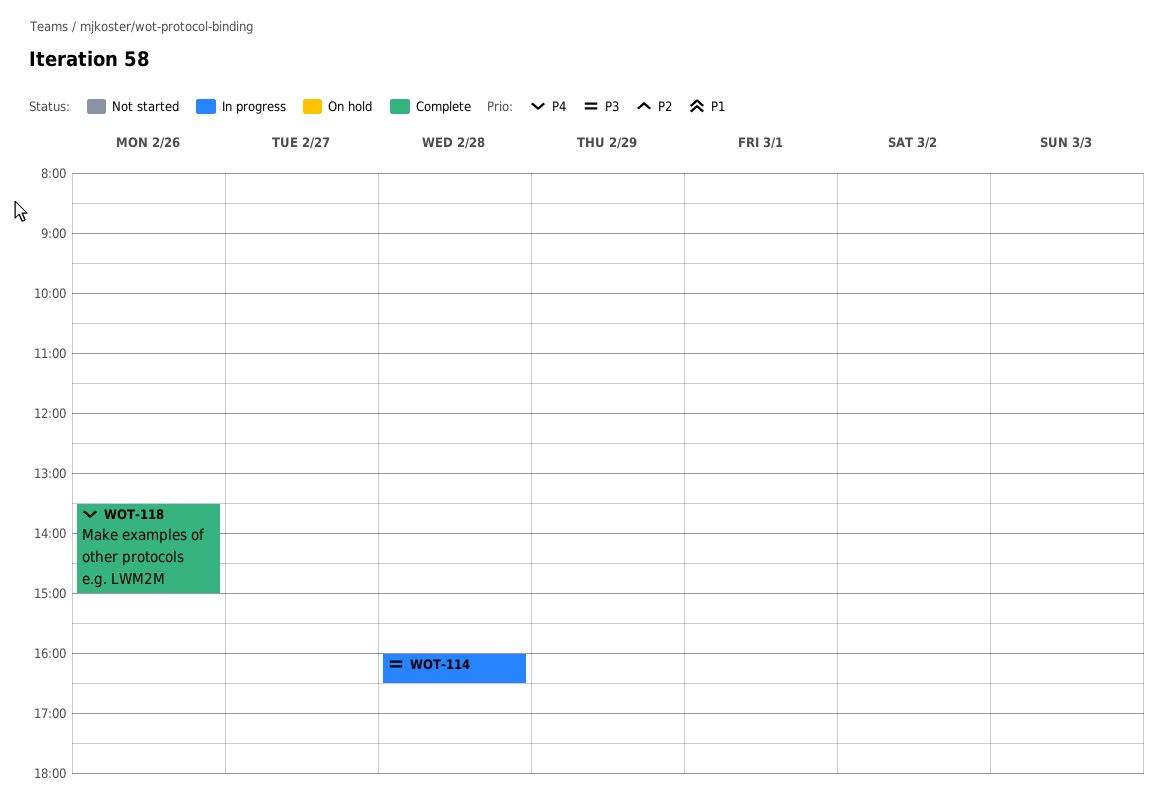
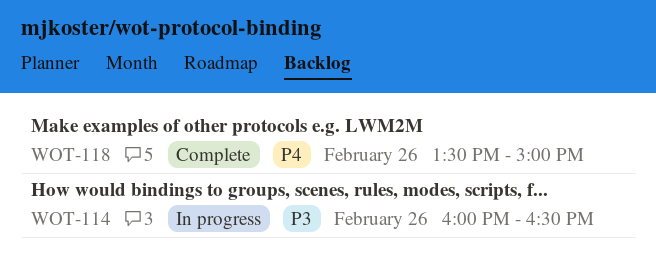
WOT-114, day: Feb 28 -> Feb 26

